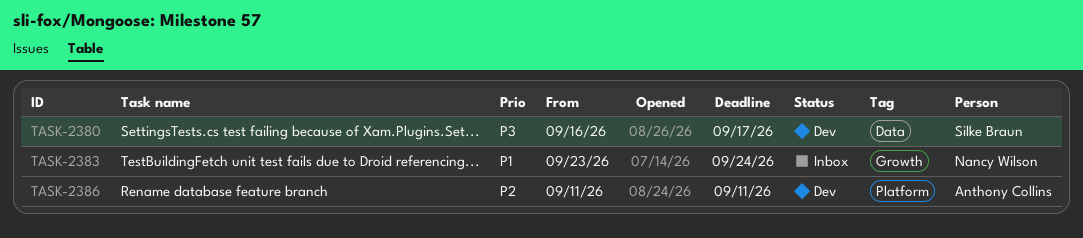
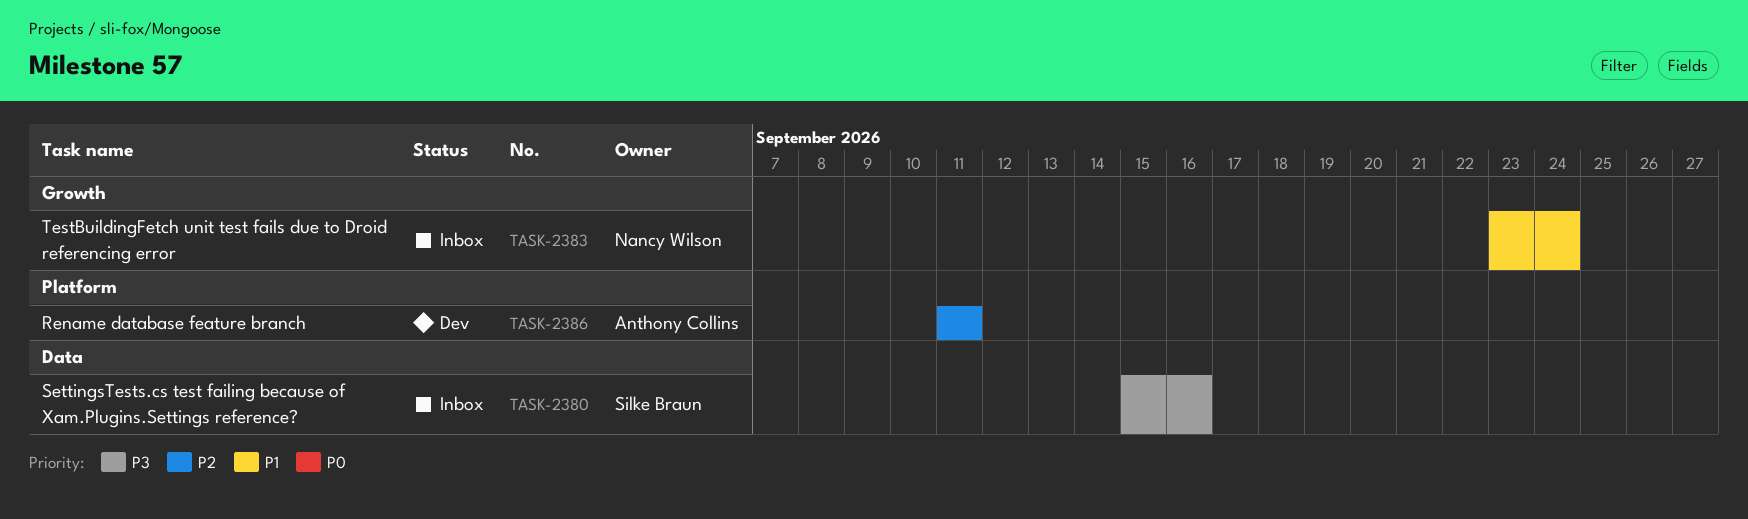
TASK-2380, status: Dev -> Inbox
TASK-2380, start: Sep 16 -> Sep 15
TASK-2380, due: Sep 17 -> Sep 16

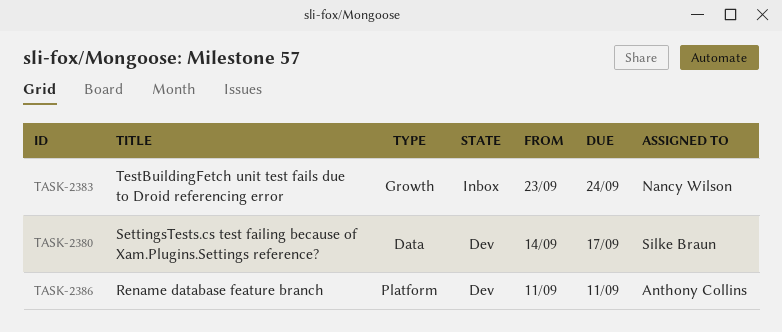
TASK-2380, status: Inbox -> Dev
TASK-2380, start: Sep 15 -> Sep 14
TASK-2380, due: Sep 16 -> Sep 17

